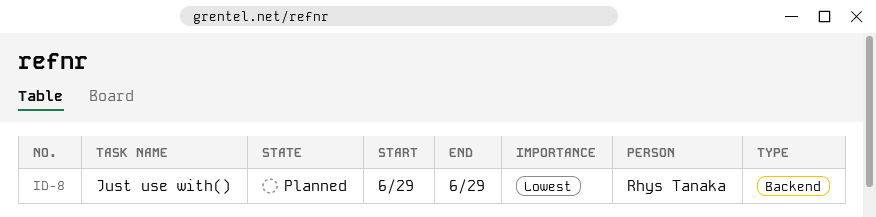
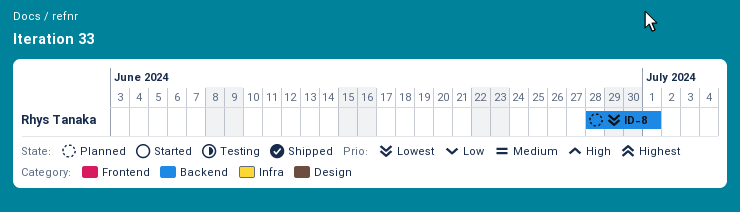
ID-8, start: Jun 29 -> Jun 28
ID-8, due: Jun 29 -> Jul 1

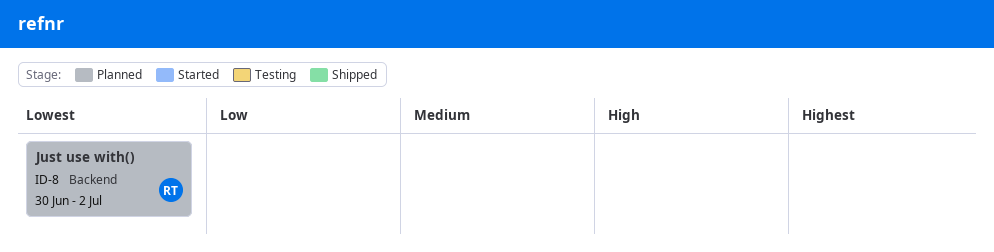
ID-8, start: Jun 28 -> Jun 30
ID-8, due: Jul 1 -> Jul 2

